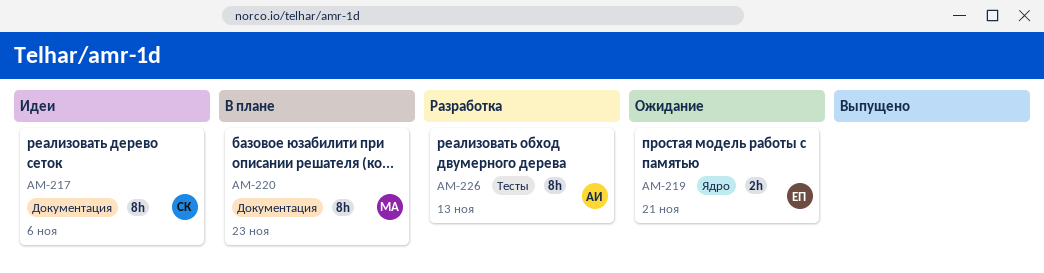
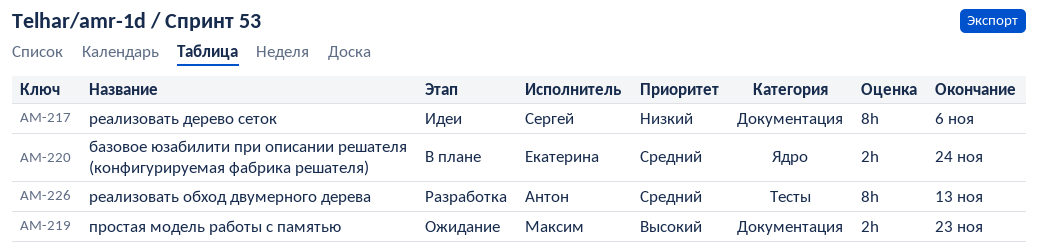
AM-219, owner: Екатерина -> Максим
AM-219, label: Ядро -> Документация
AM-219, due: Nov 21 -> Nov 23
AM-220, owner: Максим -> Екатерина
AM-220, label: Документация -> Ядро
AM-220, estimate: 8h -> 2h
AM-220, due: Nov 23 -> Nov 24

